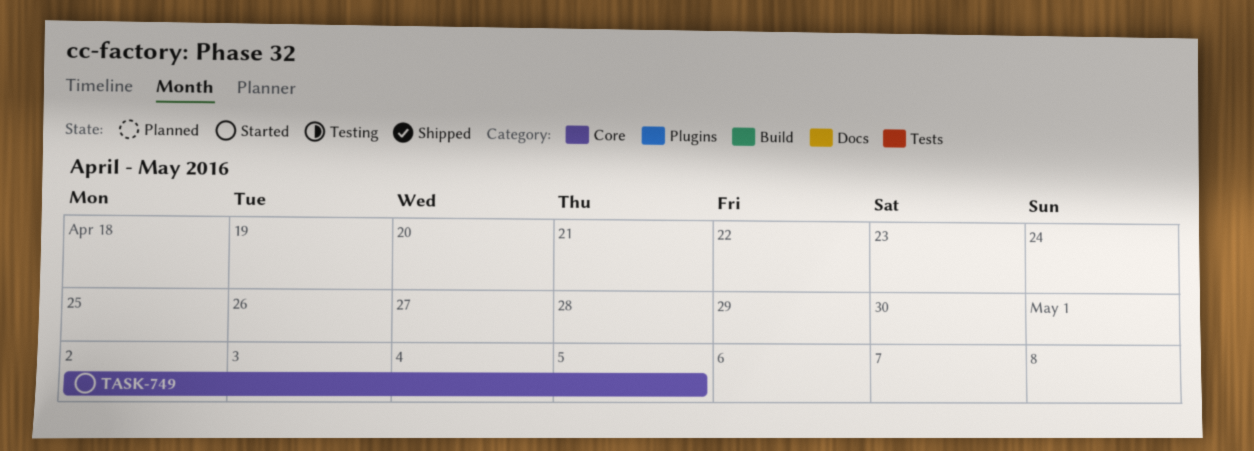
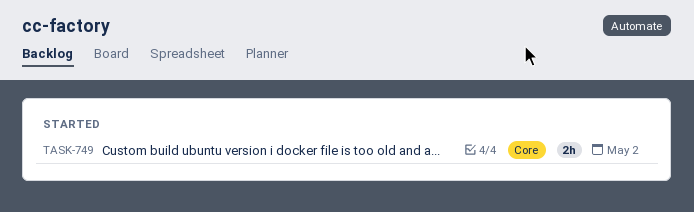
TASK-749, due: May 5 -> May 2

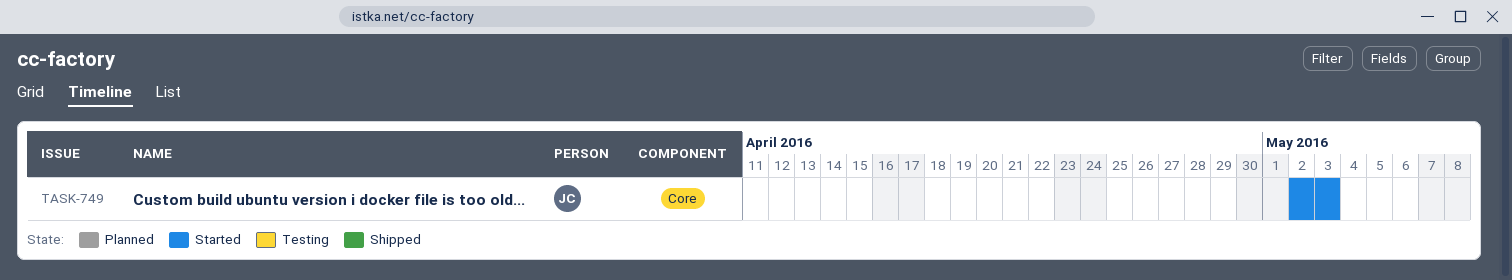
TASK-749, due: May 2 -> May 3

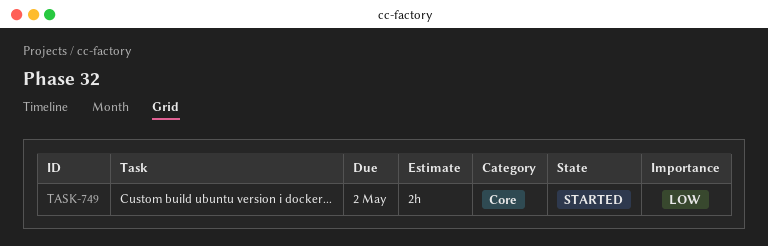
TASK-749, due: May 3 -> May 2

